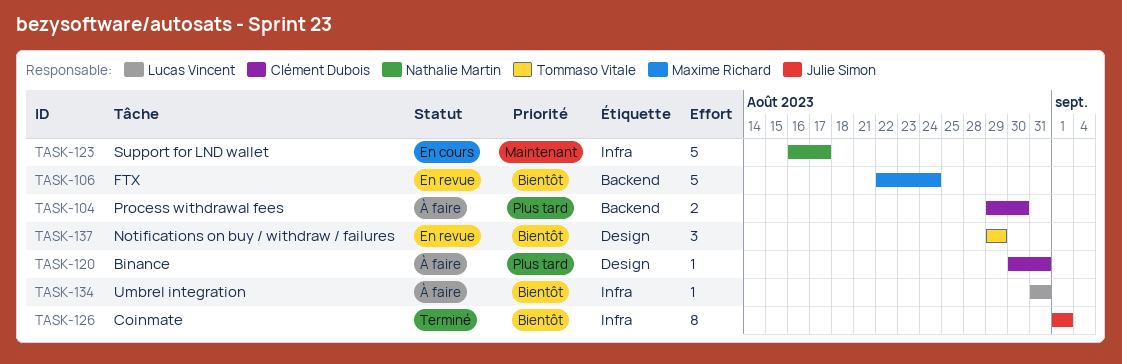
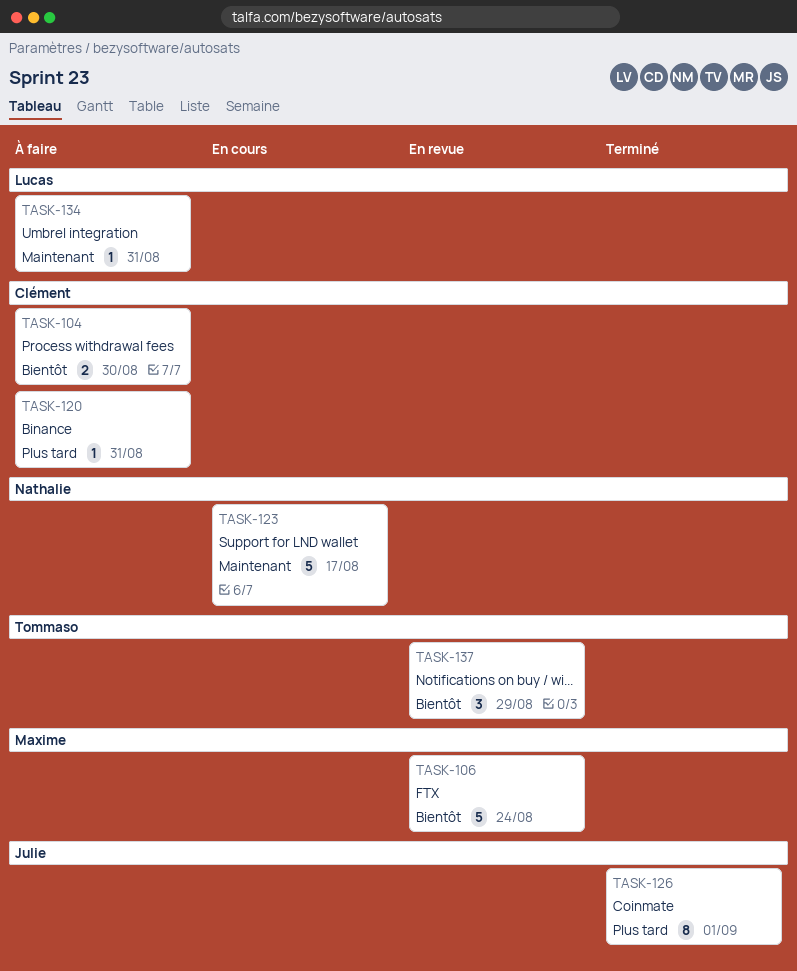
TASK-104, priority: Plus tard -> Bientôt
TASK-126, priority: Bientôt -> Plus tard
TASK-134, priority: Bientôt -> Maintenant

